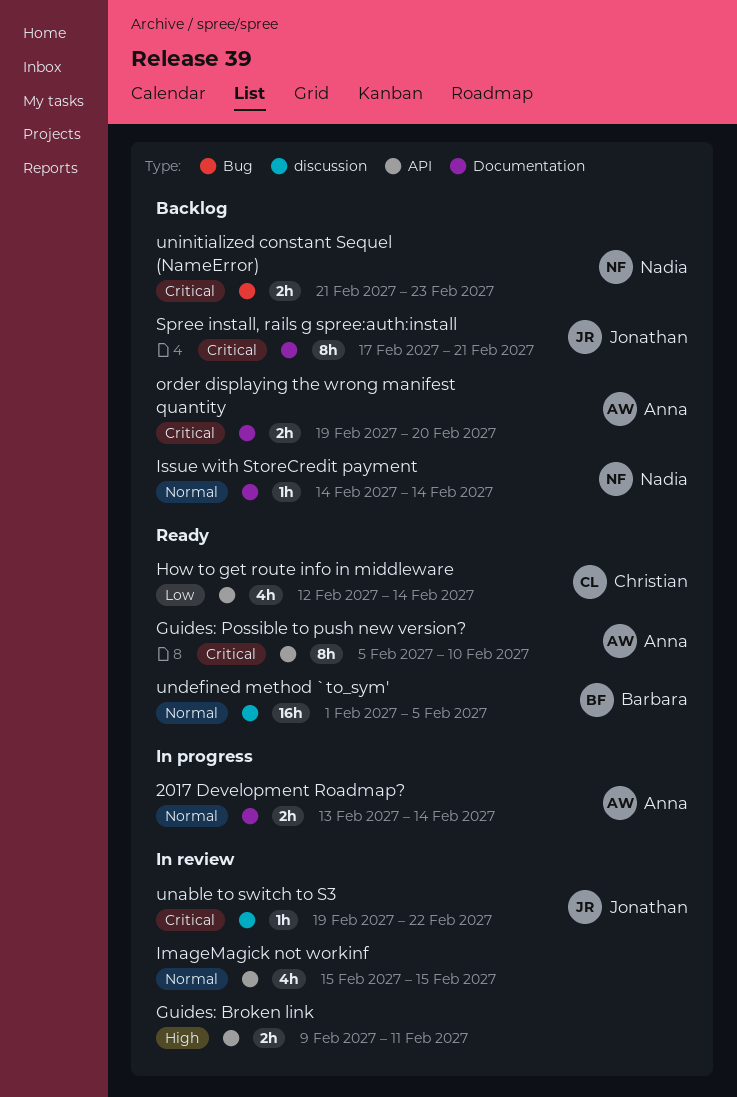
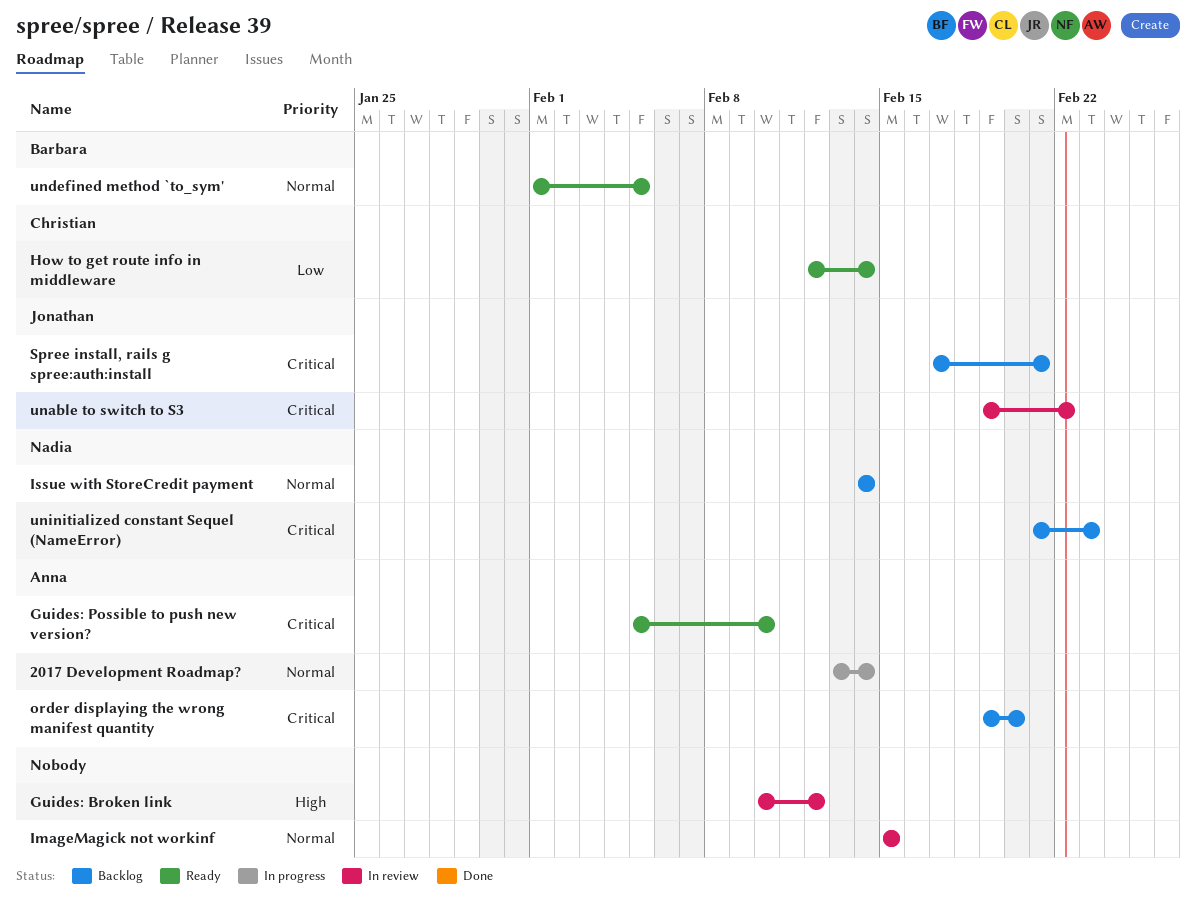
Guides: Broken link, start: Feb 9 -> Feb 10
Guides: Broken link, due: Feb 11 -> Feb 12

